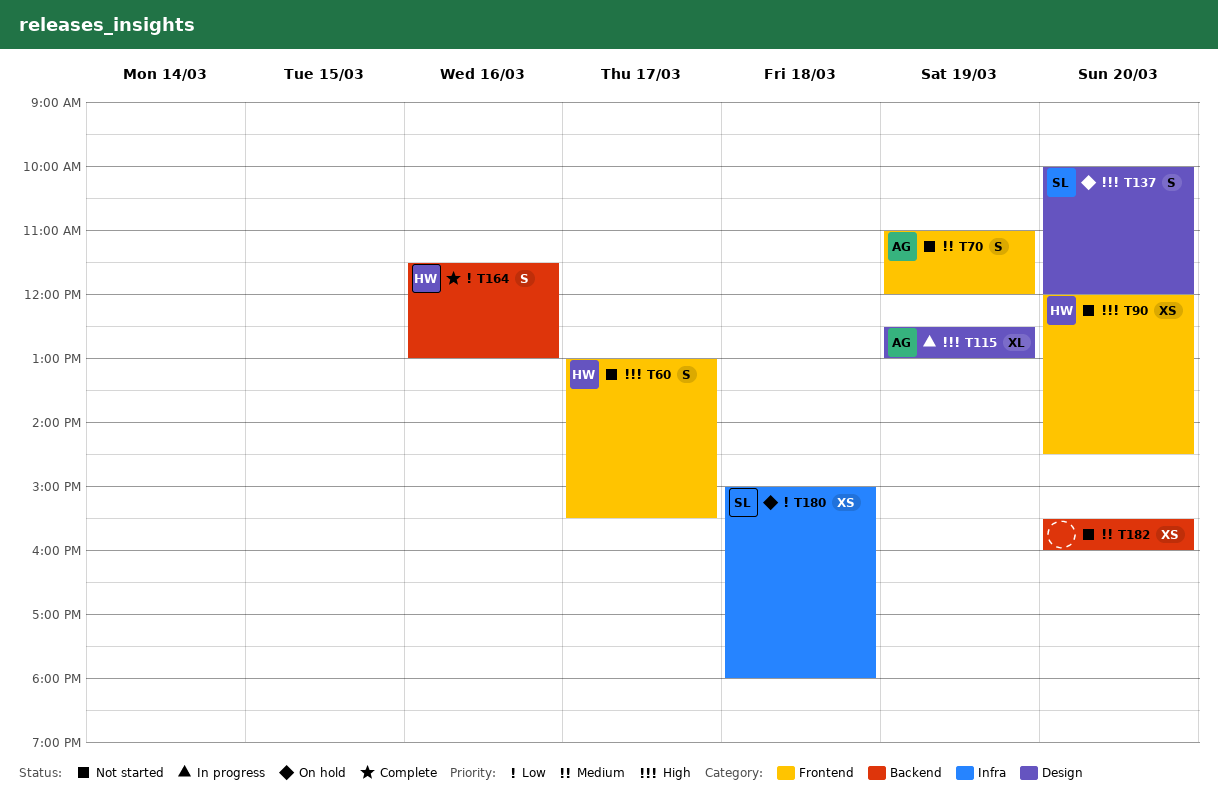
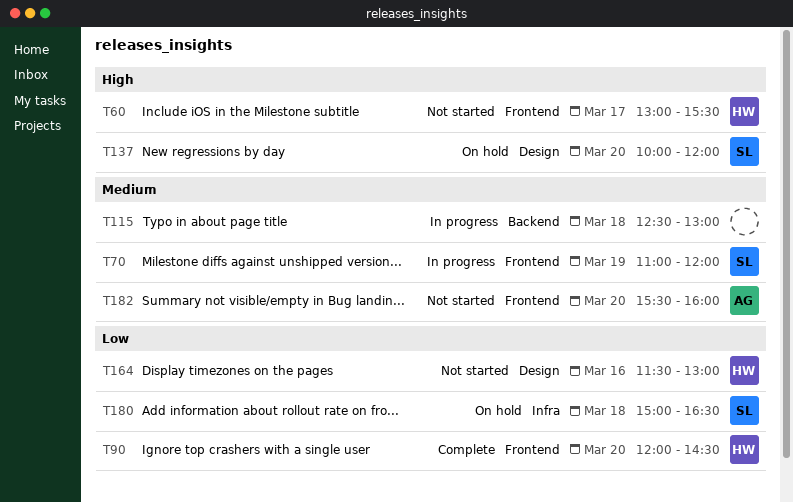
T70, status: Not started -> In progress
T70, owner: AG -> SL
T90, status: Not started -> Complete
T90, priority: High -> Low
T115, owner: AG -> none
T115, priority: High -> Medium
T115, label: Design -> Backend
T115, day: Mar 19 -> Mar 18
T164, status: Complete -> Not started
T164, label: Backend -> Design
T180, ends: 18:00 -> 16:30
T182, owner: none -> AG
T182, label: Backend -> Frontend

